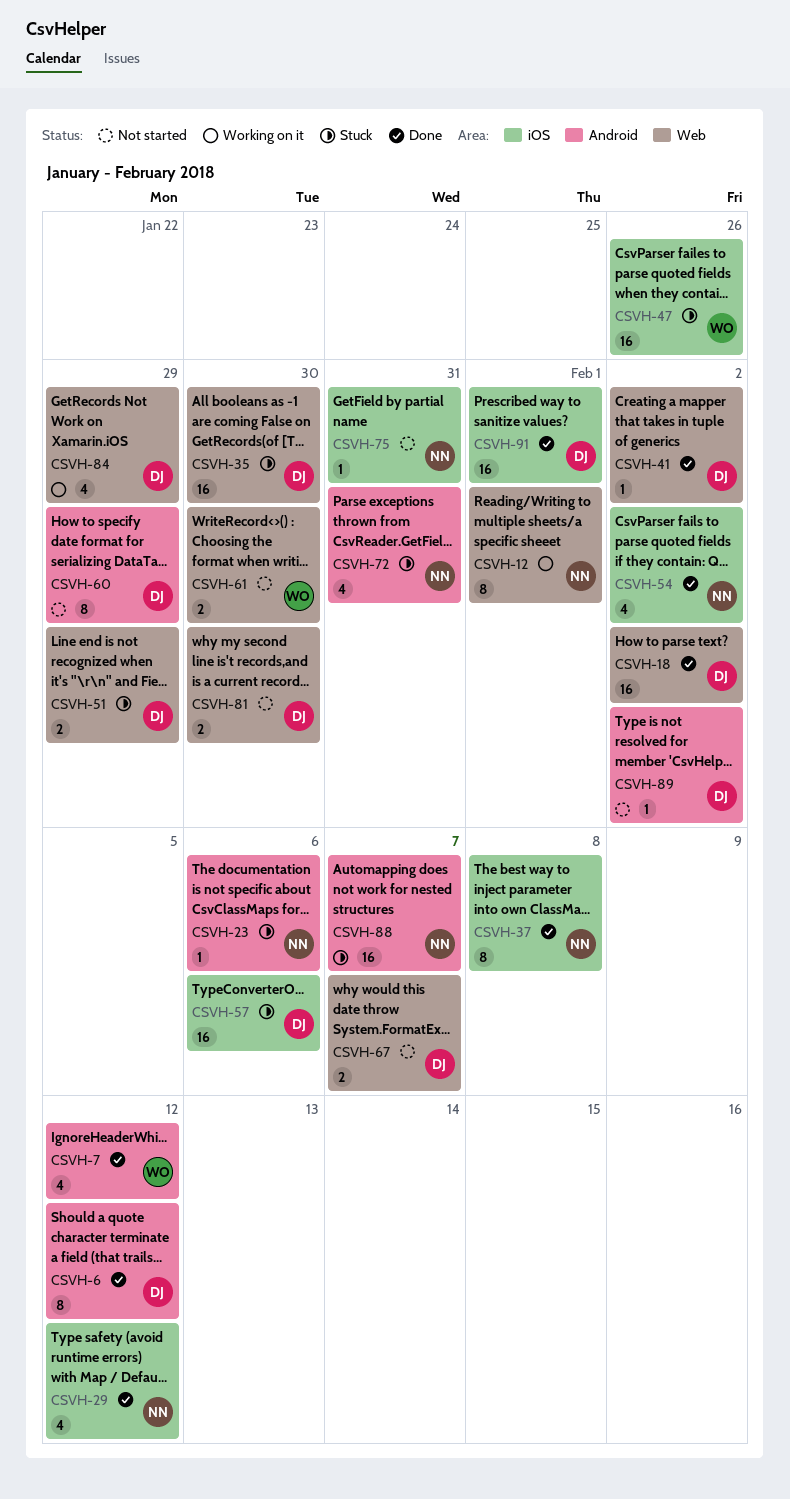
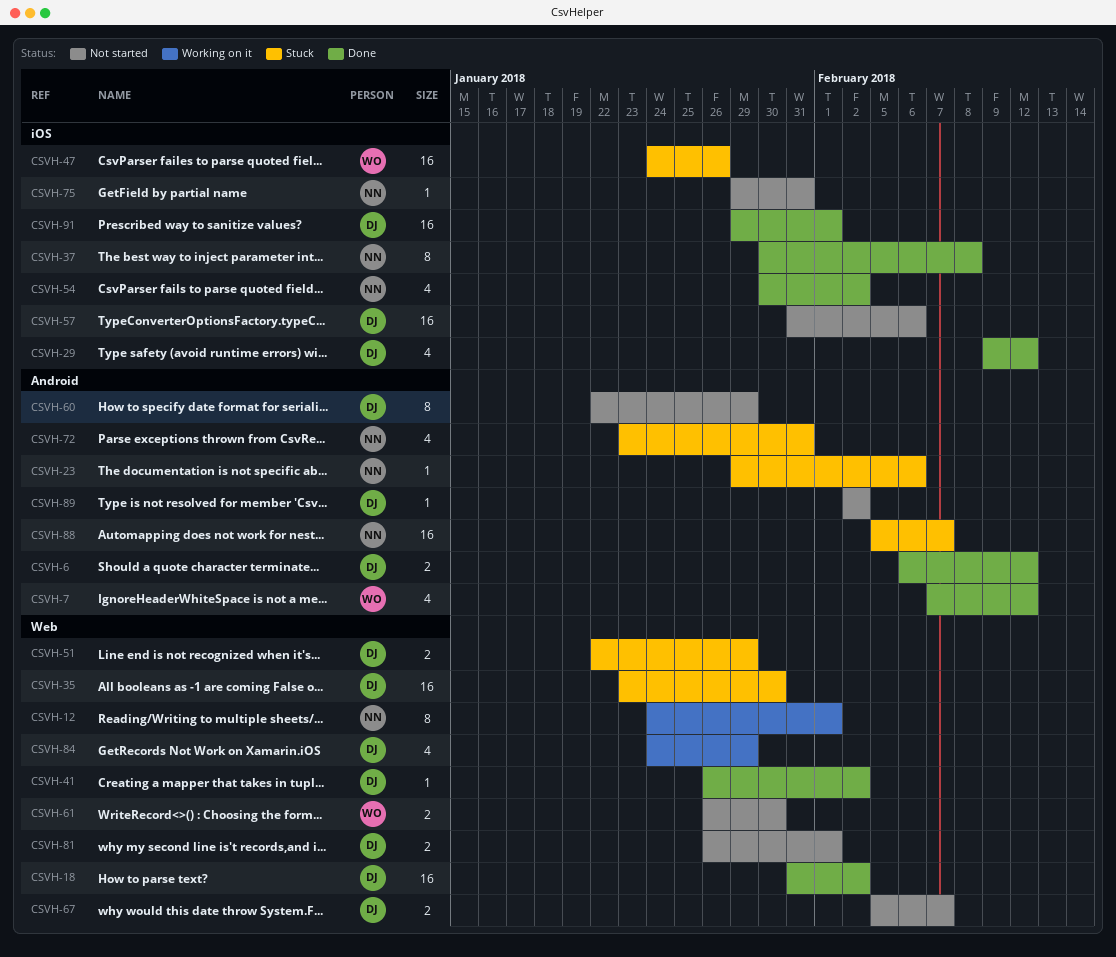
CSVH-6, estimate: 8 -> 2
CSVH-29, owner: NN -> DJ
CSVH-57, status: Stuck -> Not started
CSVH-81, due: Jan 30 -> Feb 1

